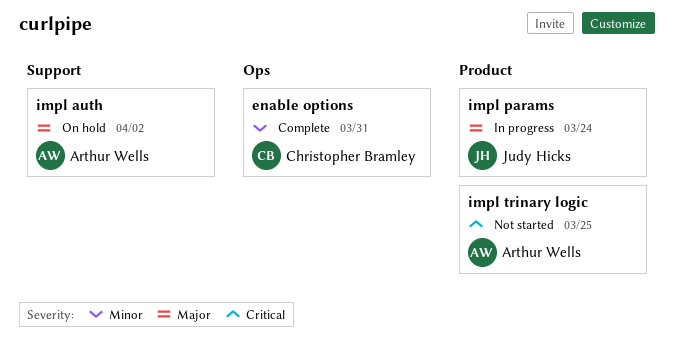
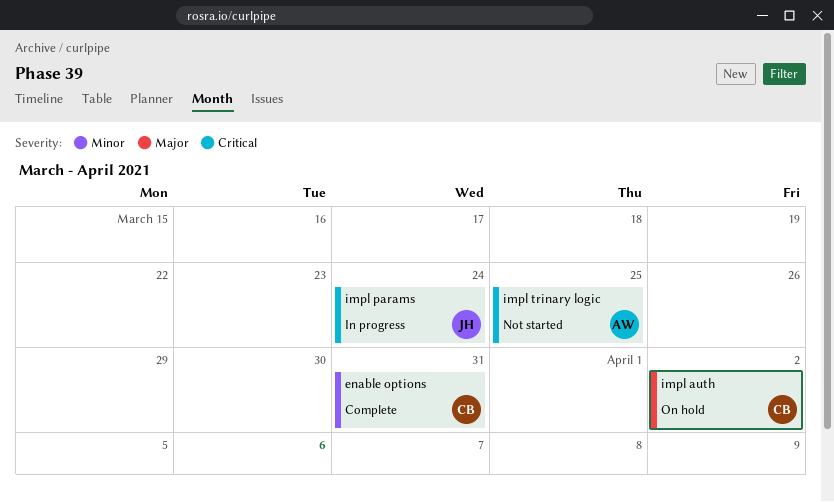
impl auth, owner: Arthur Wells -> Christopher Bramley
impl params, priority: Major -> Critical

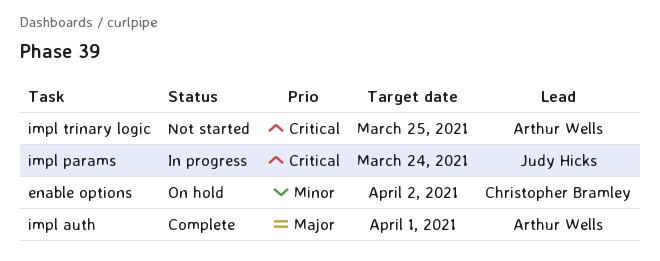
enable options, status: Complete -> On hold
enable options, due: Mar 31 -> Apr 2
impl auth, status: On hold -> Complete
impl auth, owner: Christopher Bramley -> Arthur Wells
impl auth, due: Apr 2 -> Apr 1

